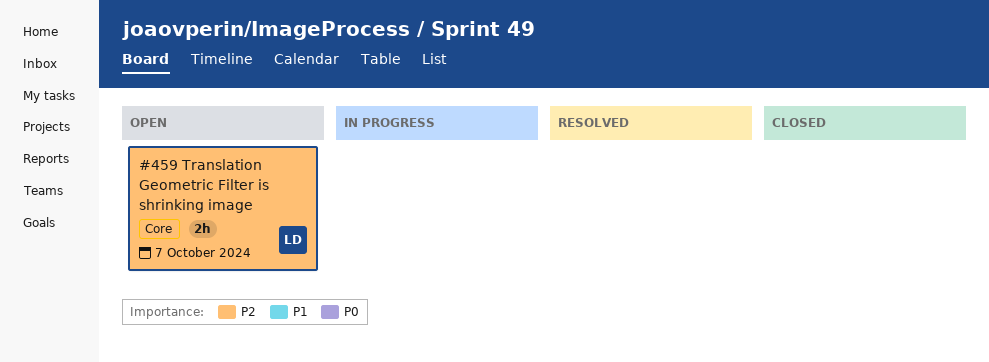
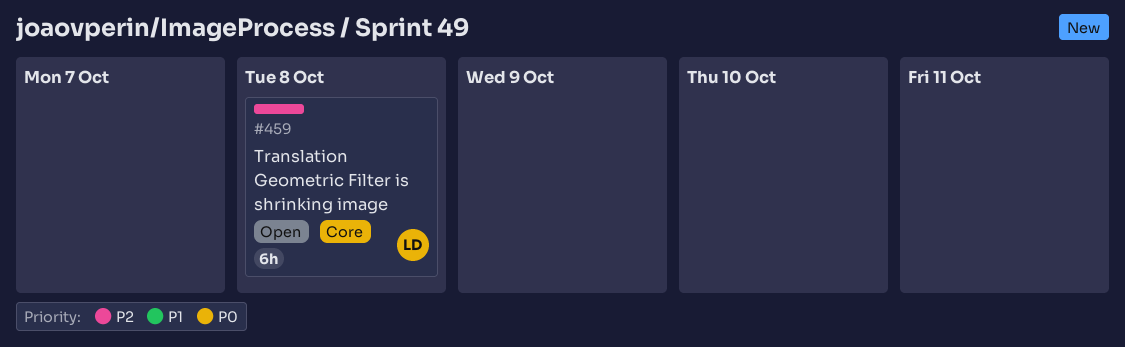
#459, estimate: 2h -> 6h
#459, due: Oct 7 -> Oct 8

